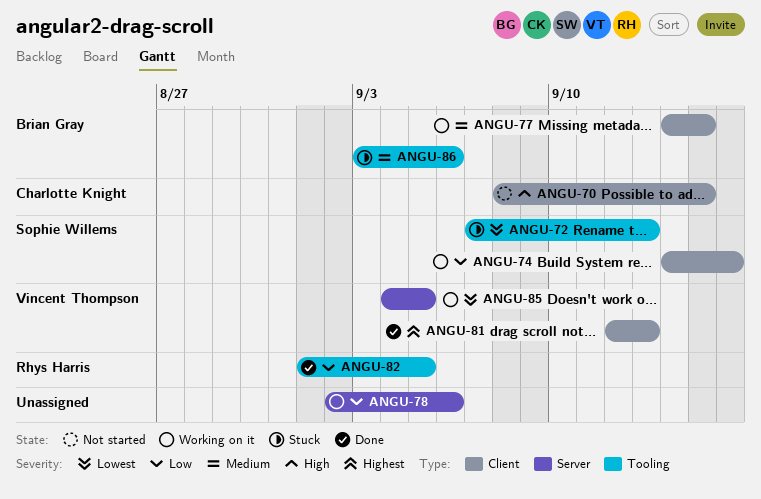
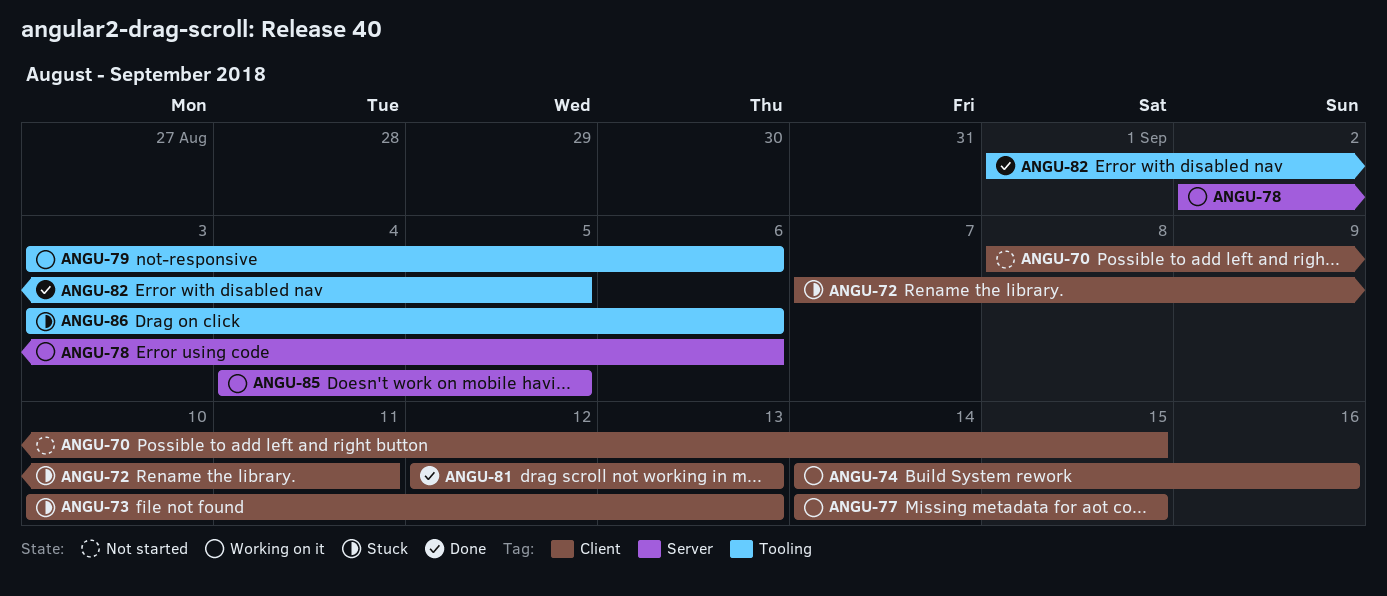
ANGU-72, label: Tooling -> Client
ANGU-72, due: Sep 13 -> Sep 11
ANGU-73: none -> present
ANGU-79: none -> present

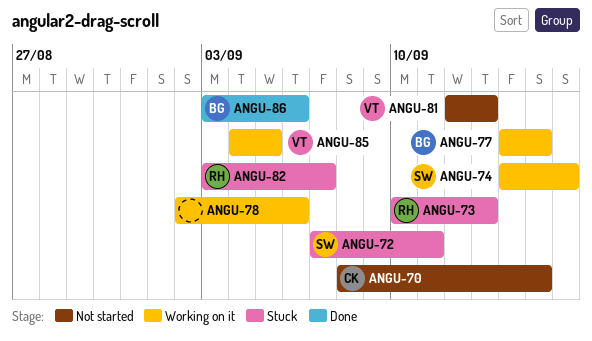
ANGU-79: present -> none
ANGU-81, status: Done -> Not started
ANGU-82, status: Done -> Stuck
ANGU-82, start: Sep 1 -> Sep 3
ANGU-82, due: Sep 5 -> Sep 7
ANGU-86, status: Stuck -> Done

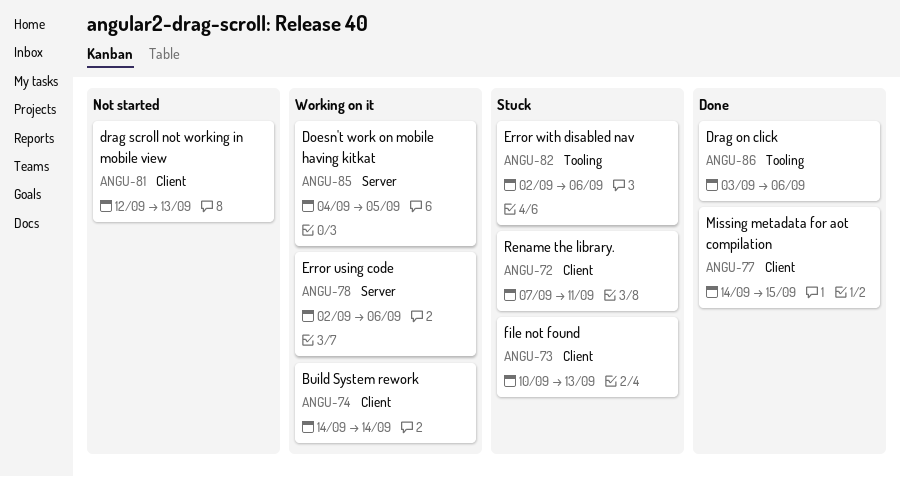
ANGU-70: present -> none
ANGU-74, due: Sep 16 -> Sep 14
ANGU-77, status: Working on it -> Done
ANGU-82, start: Sep 3 -> Sep 2
ANGU-82, due: Sep 7 -> Sep 6

